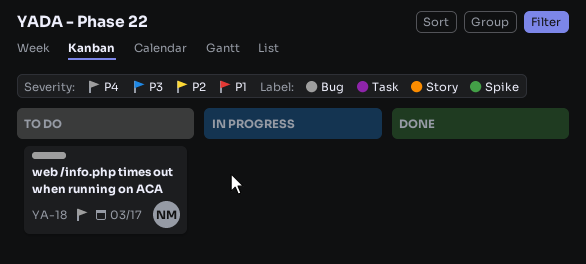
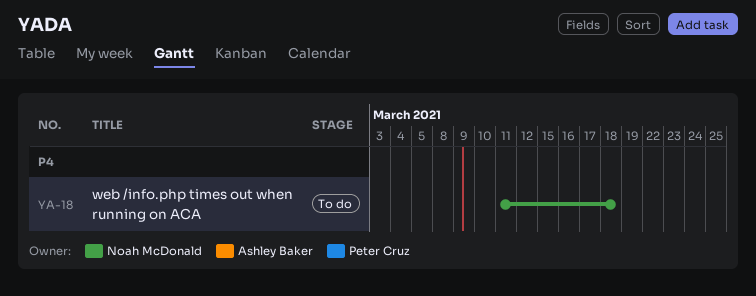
YA-18, due: Mar 17 -> Mar 18

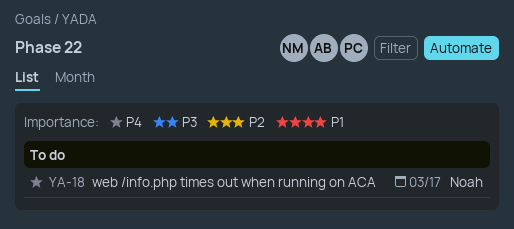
YA-18, due: Mar 18 -> Mar 17

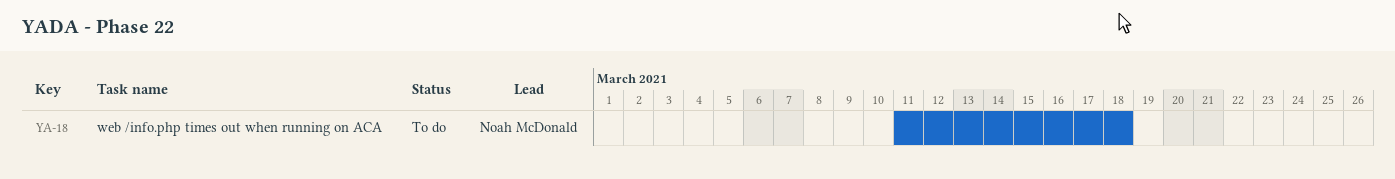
YA-18, due: Mar 17 -> Mar 18

